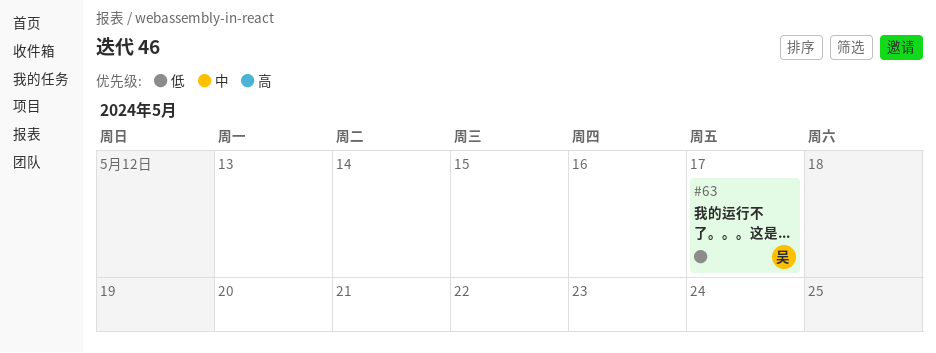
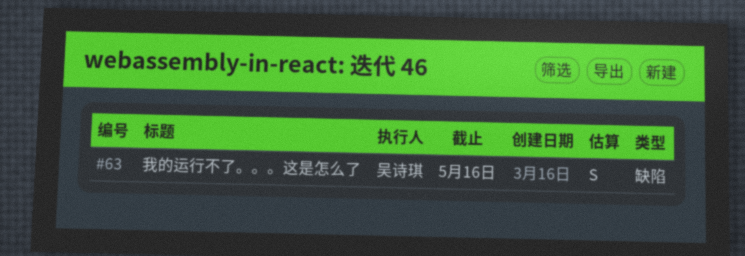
#63, due: May 17 -> May 16

